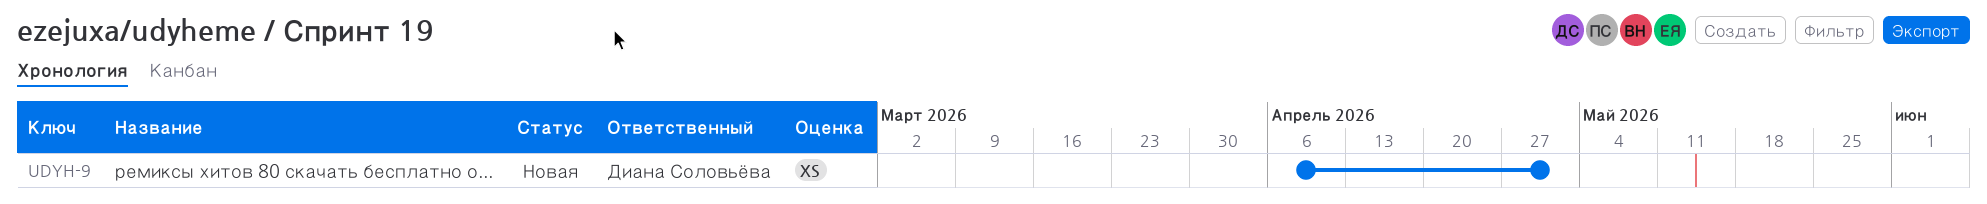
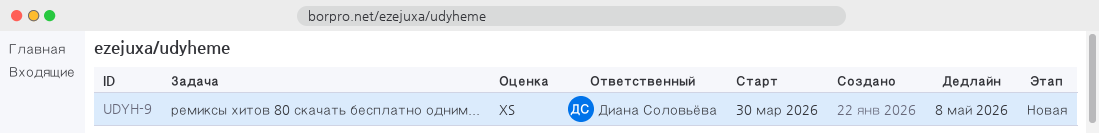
UDYH-9, start: Apr 6 -> Mar 30
UDYH-9, due: May 1 -> May 8

